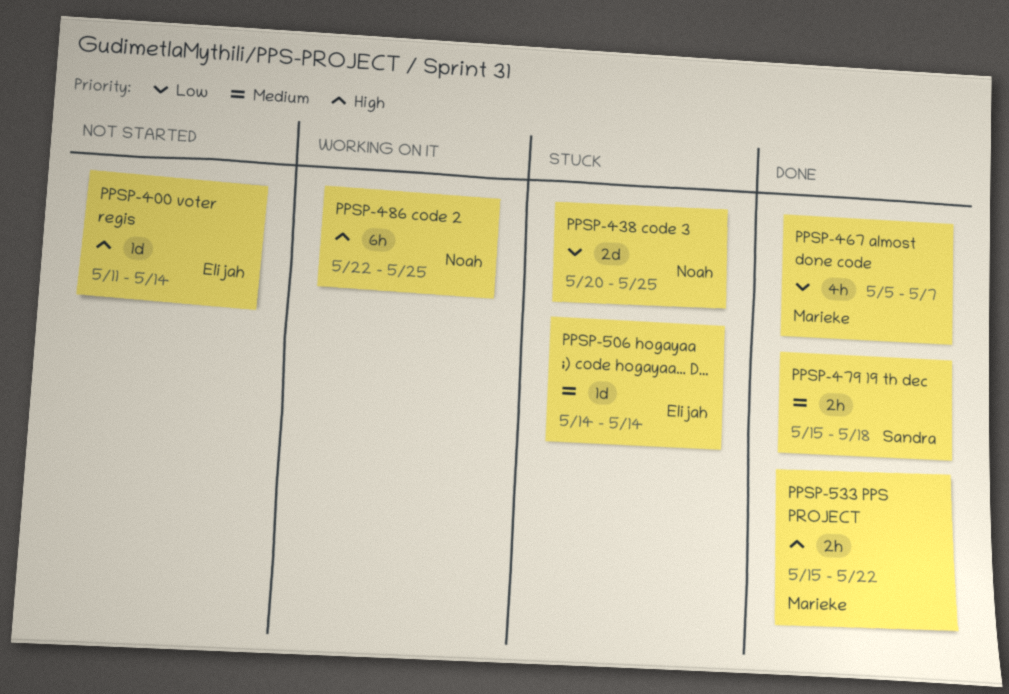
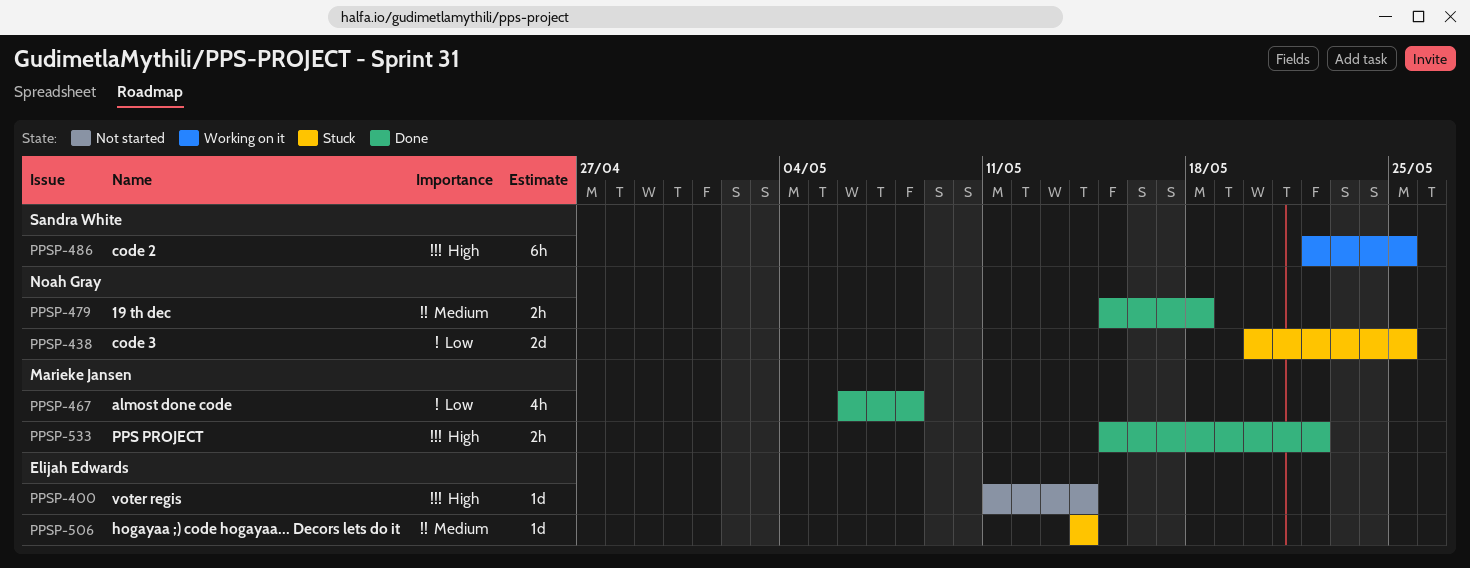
PPSP-467, start: May 5 -> May 6
PPSP-467, due: May 7 -> May 8
PPSP-479, owner: Sandra White -> Noah Gray
PPSP-486, owner: Noah Gray -> Sandra White

